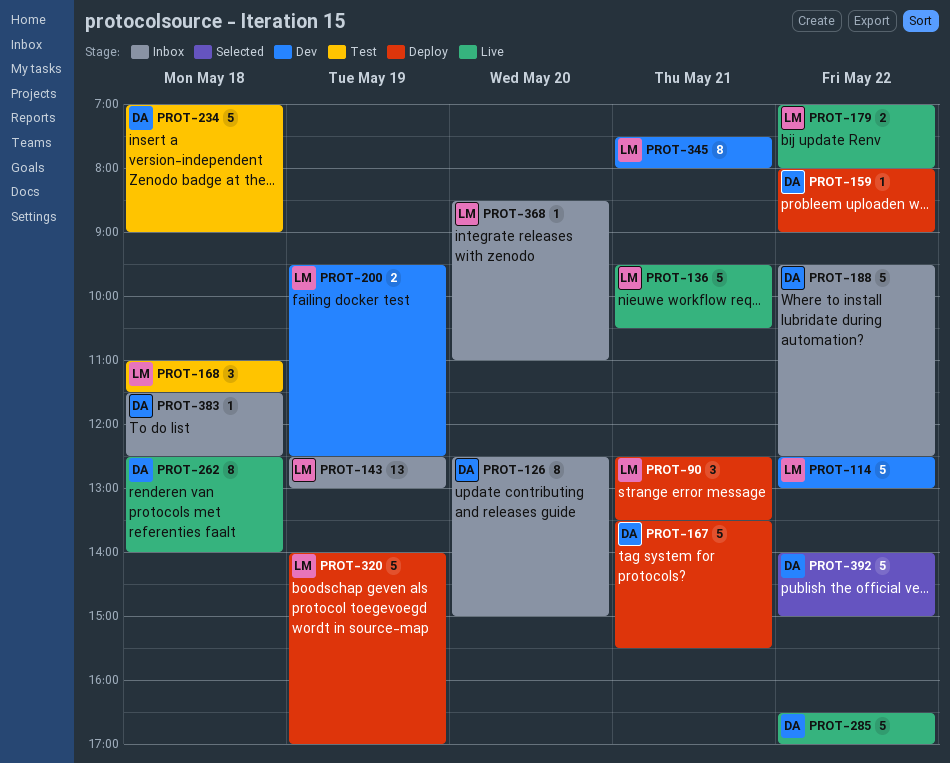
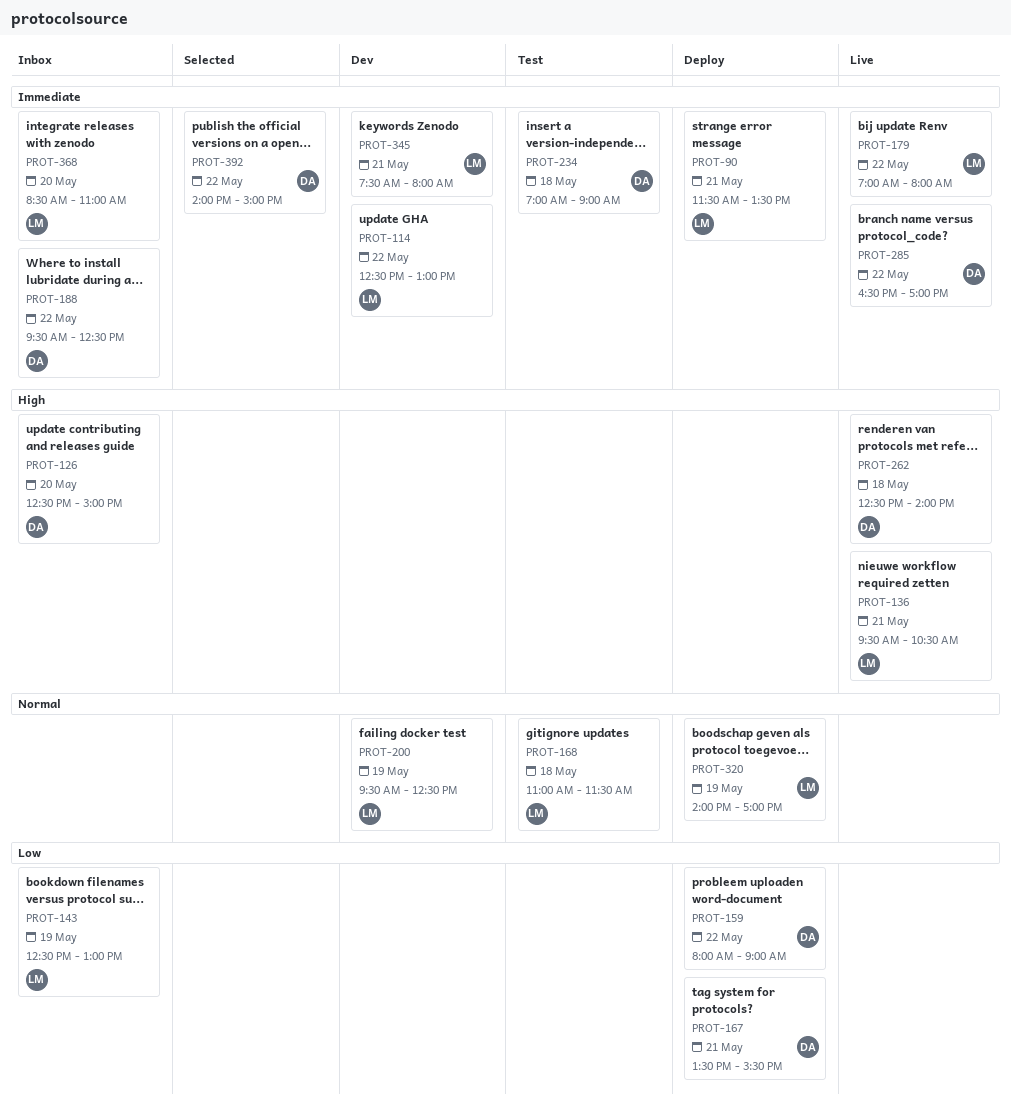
PROT-90, begins: 12:30 -> 11:30
PROT-383: present -> none

